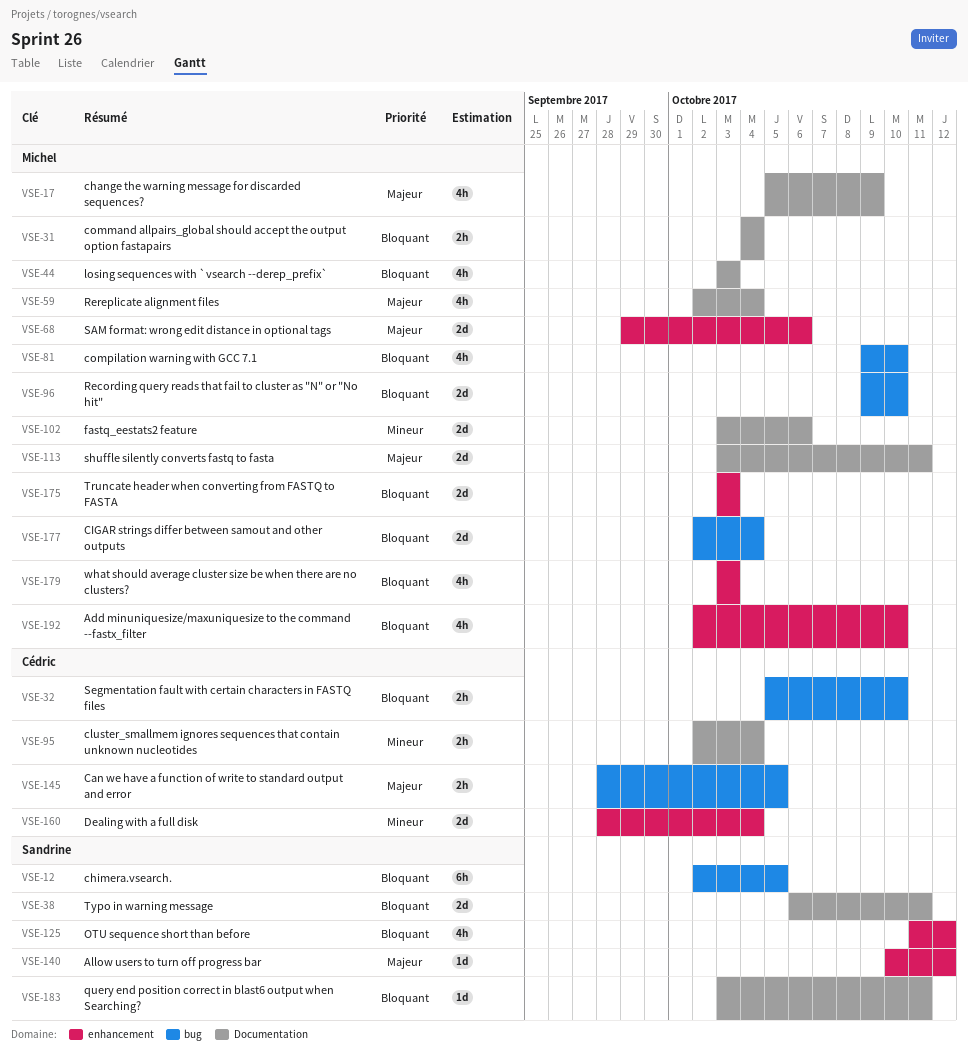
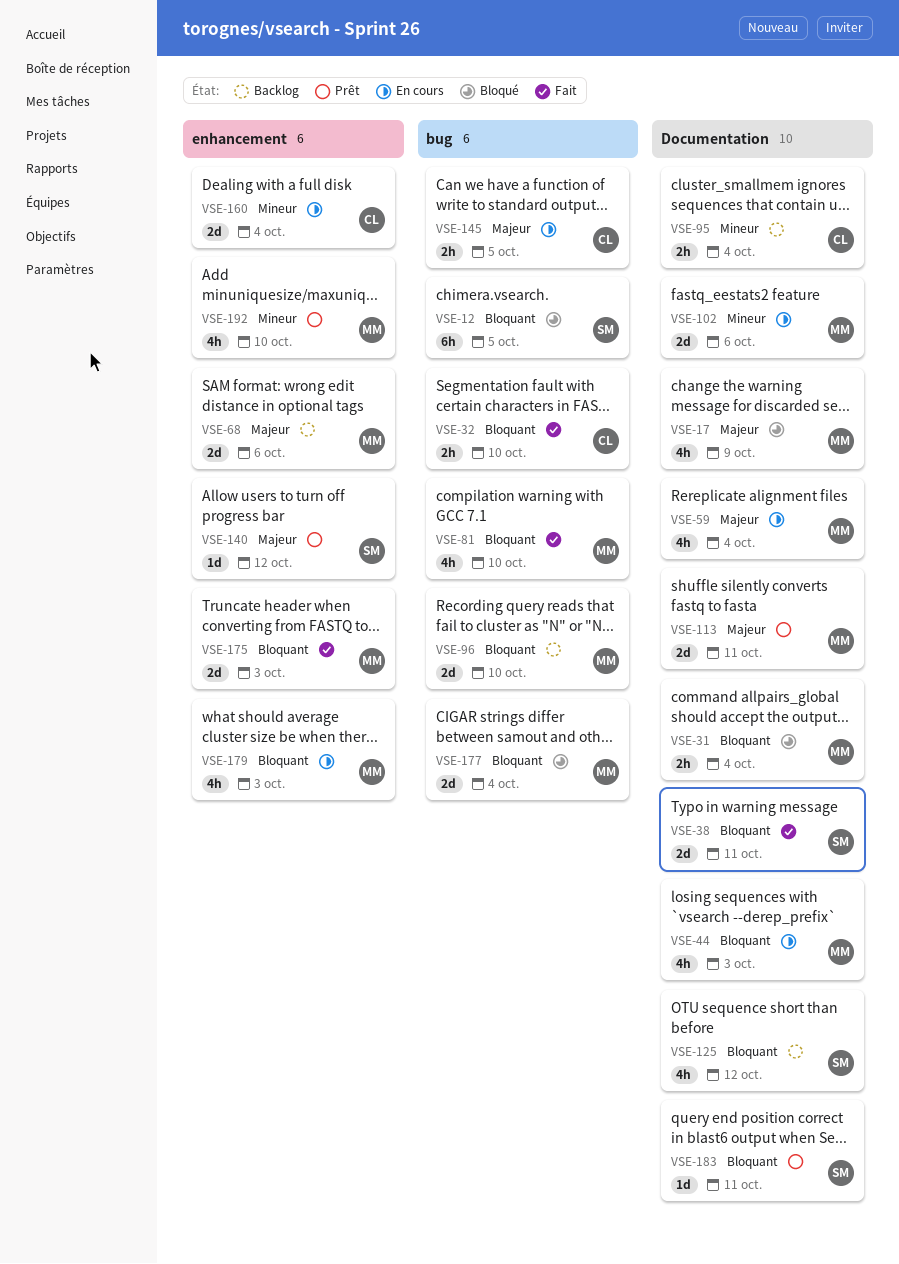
VSE-125, label: enhancement -> Documentation
VSE-192, priority: Bloquant -> Mineur

